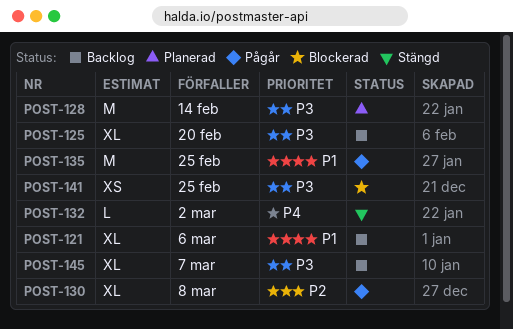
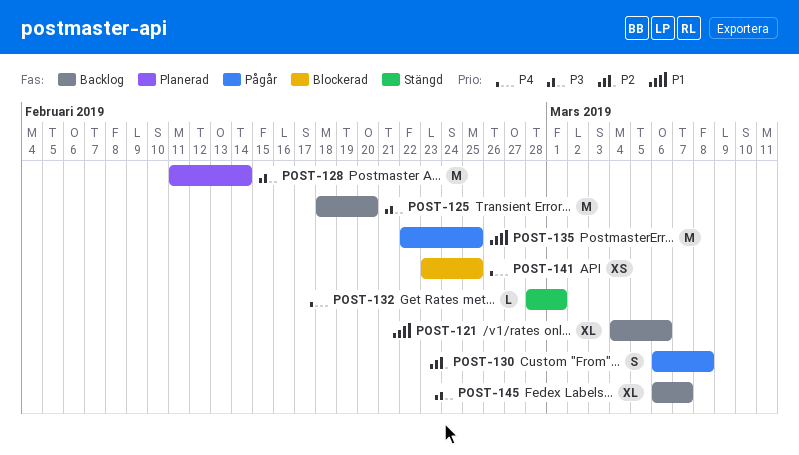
POST-125, estimate: XL -> M
POST-130, estimate: XL -> S
POST-132, due: Mar 2 -> Mar 1
POST-141, priority: P3 -> P4

